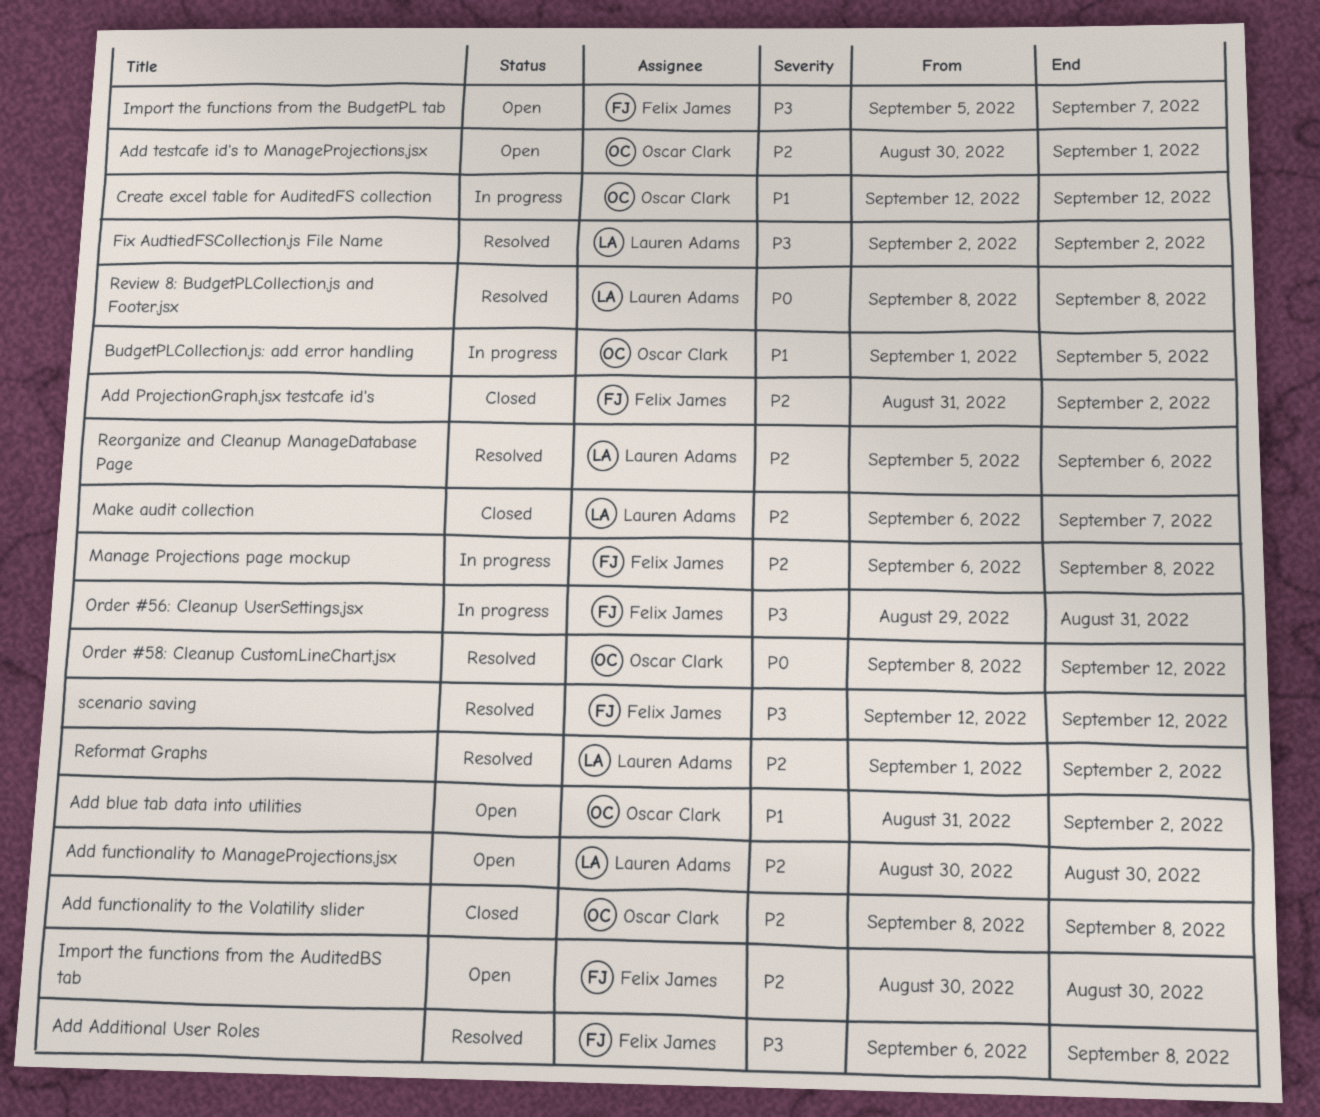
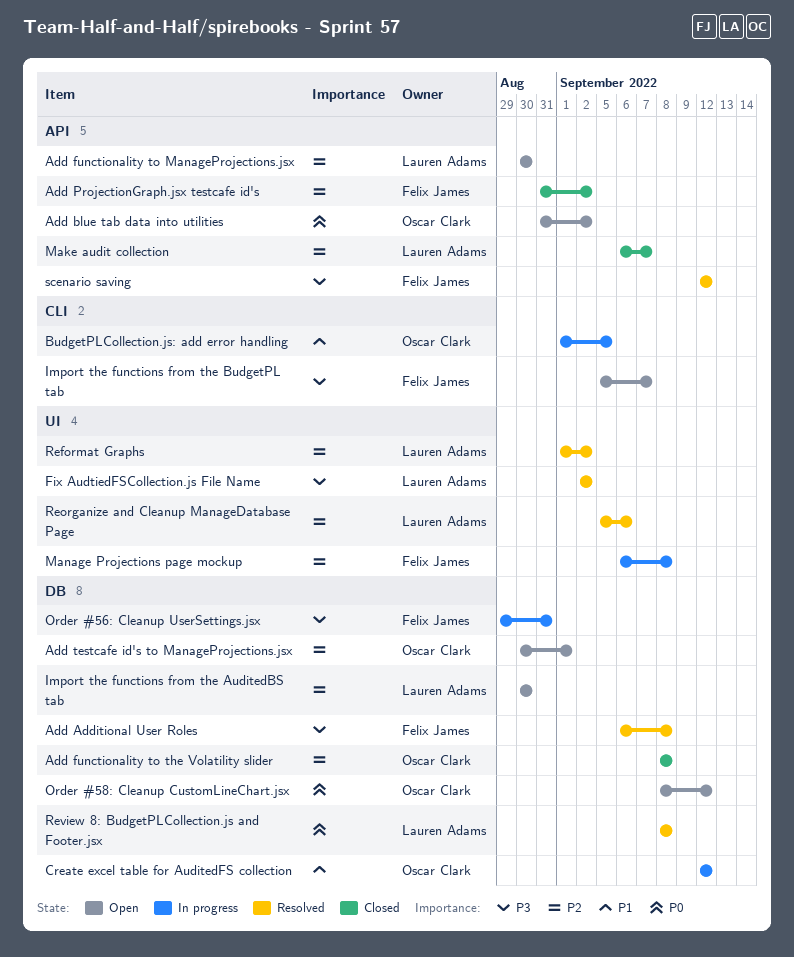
Add blue tab data into utilities, priority: P1 -> P0
Import the functions from the AuditedBS tab, owner: Felix James -> Lauren Adams
Order #58: Cleanup CustomLineChart.jsx, status: Resolved -> Open

